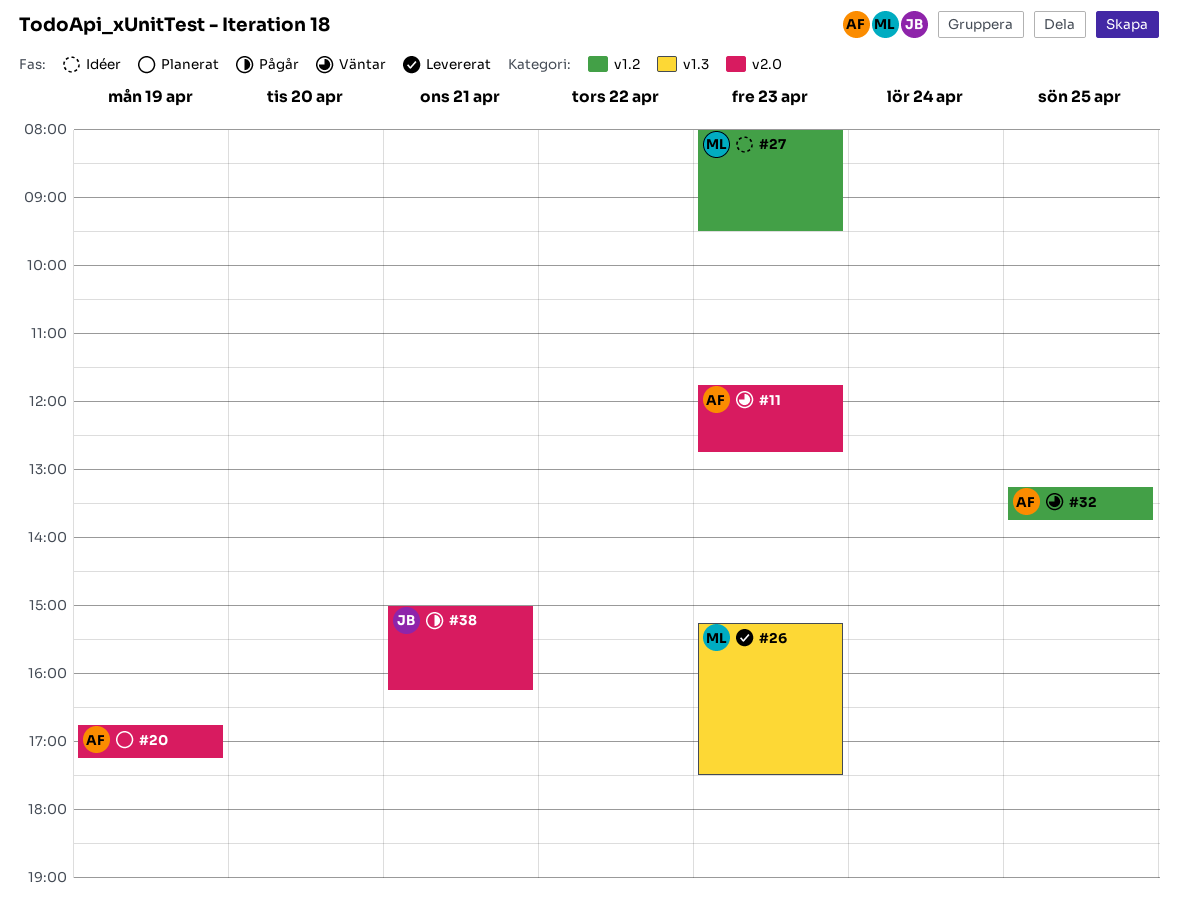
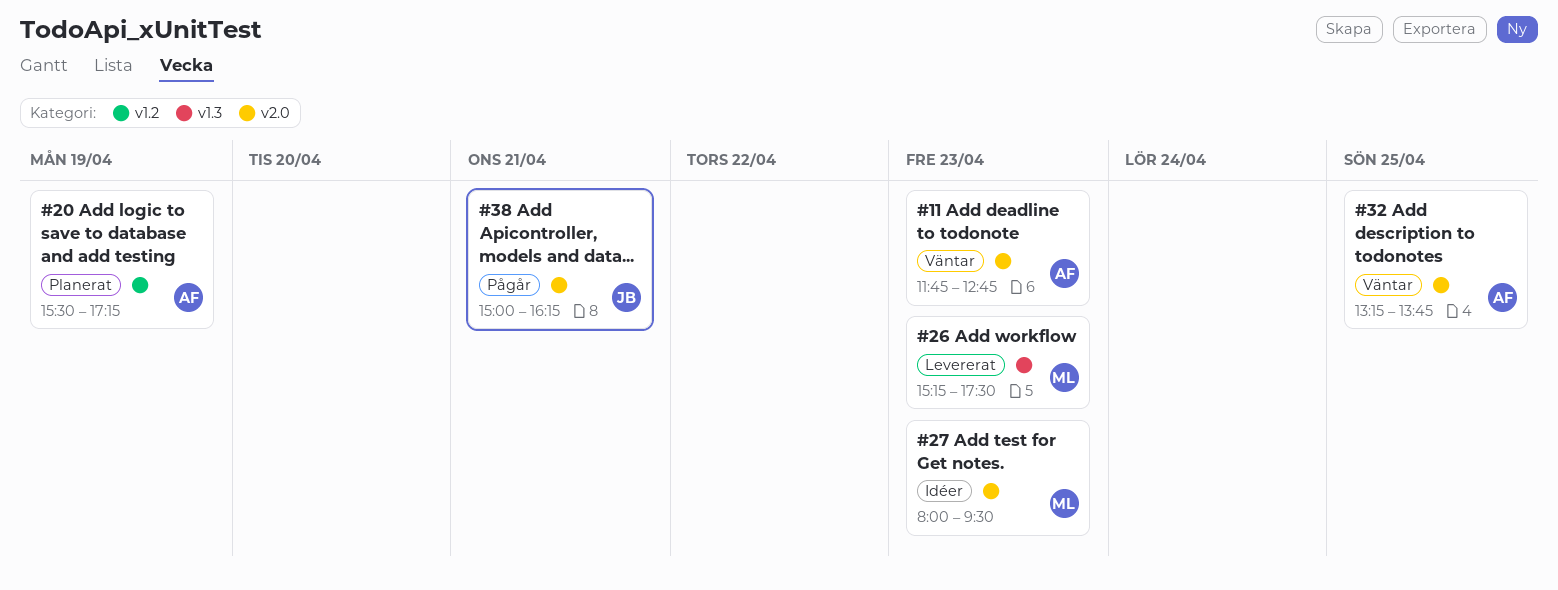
#20, label: v2.0 -> v1.2
#20, begins: 16:45 -> 15:30
#27, label: v1.2 -> v2.0
#32, label: v1.2 -> v2.0

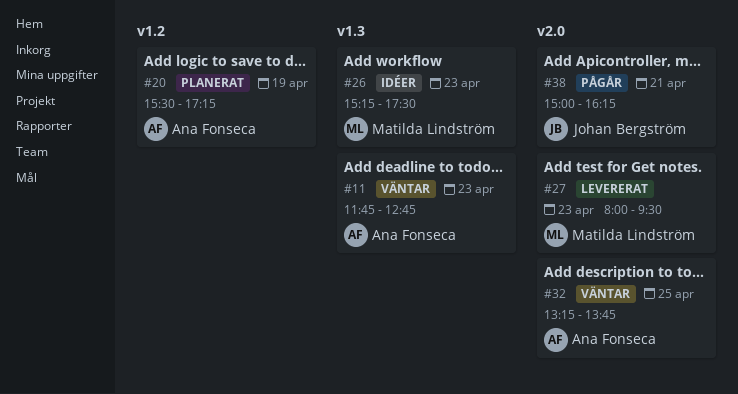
#11, label: v2.0 -> v1.3
#26, status: Levererat -> Idéer
#27, status: Idéer -> Levererat

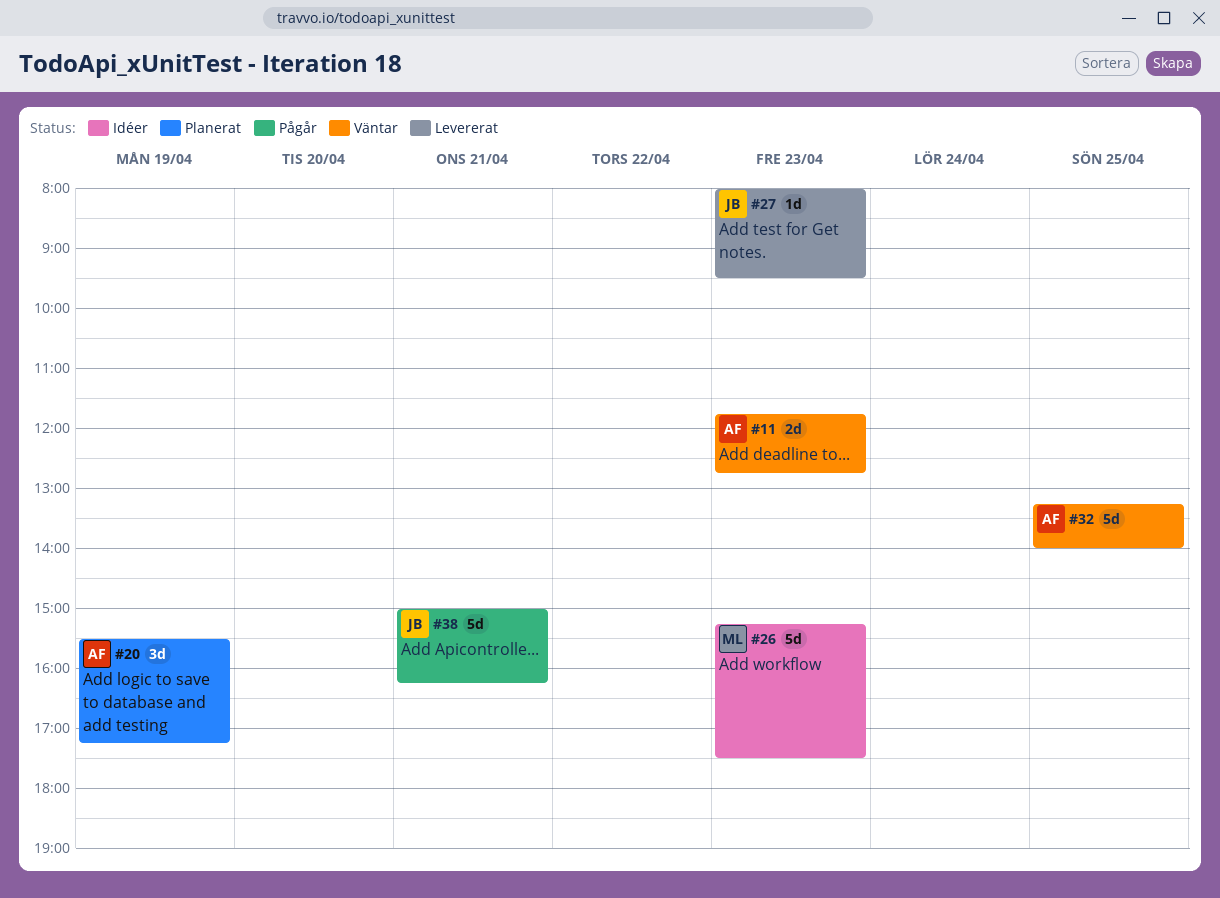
#27, owner: Matilda Lindström -> Johan Bergström
#32, ends: 13:45 -> 14:00

